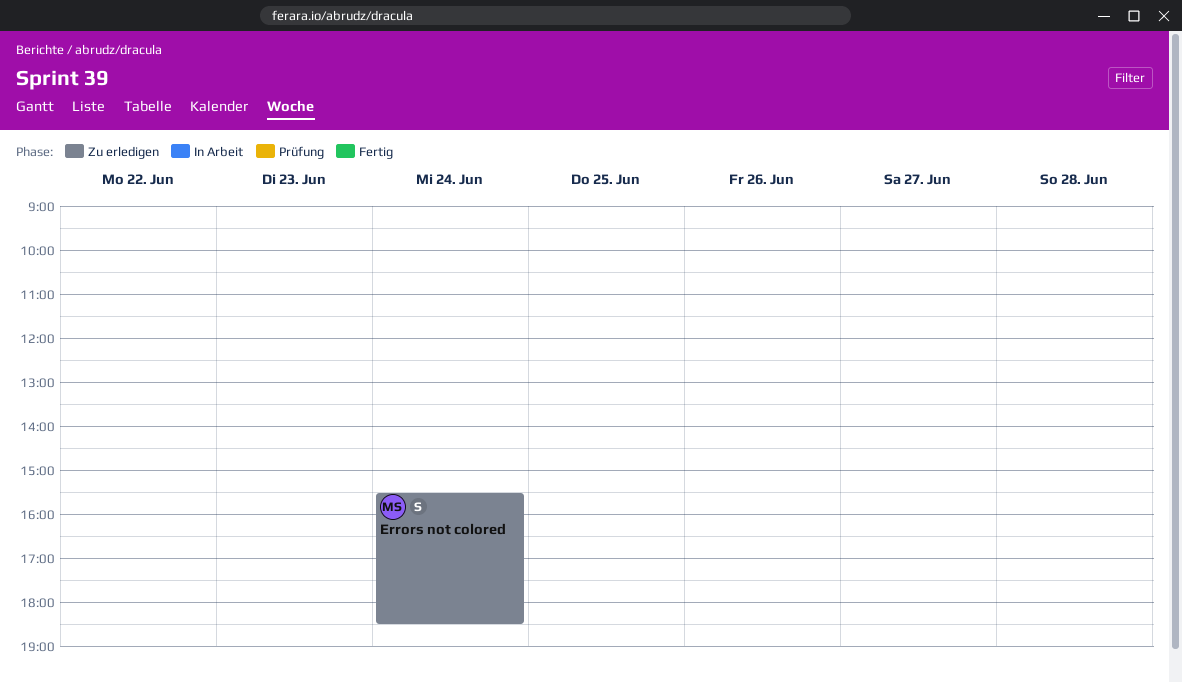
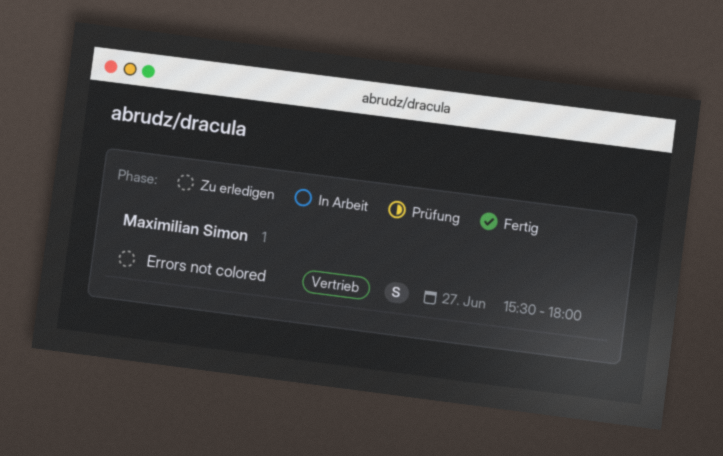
Errors not colored, day: Jun 24 -> Jun 27
Errors not colored, ends: 18:30 -> 18:00

